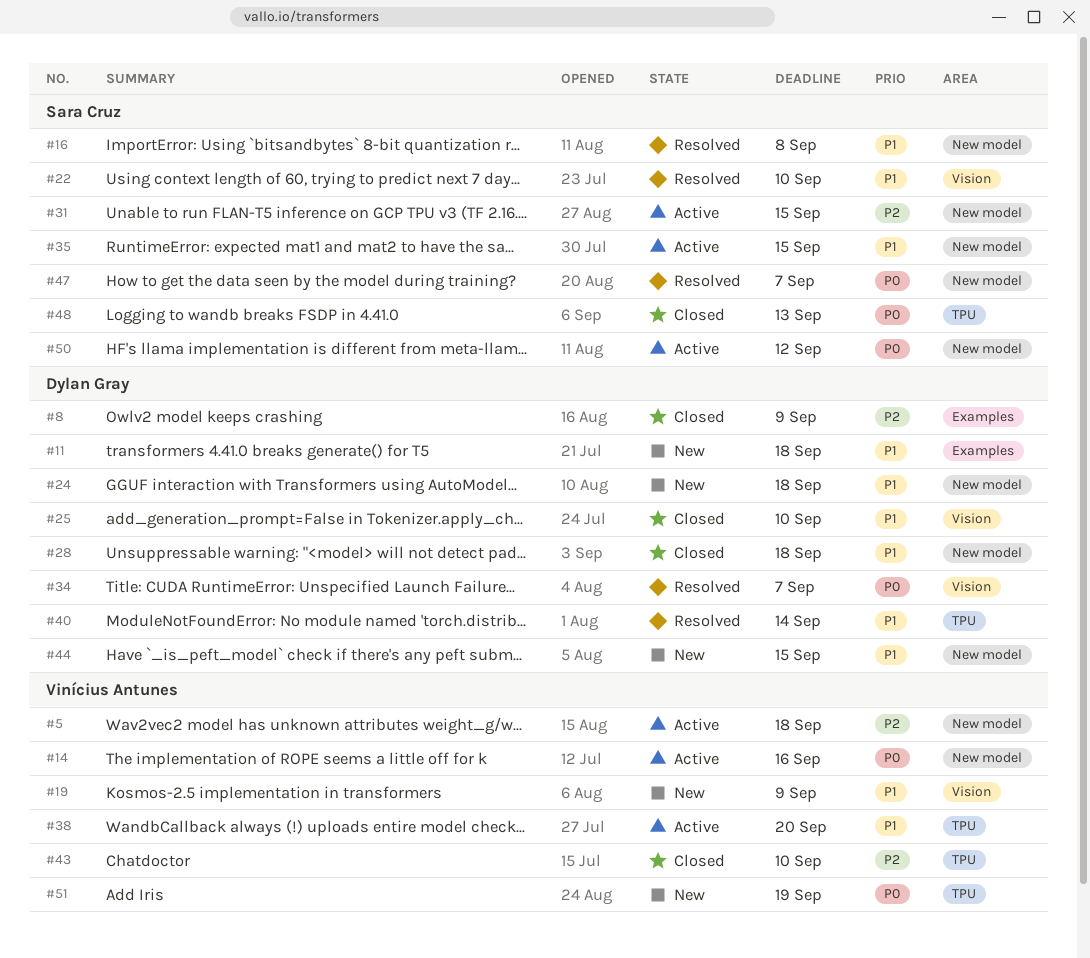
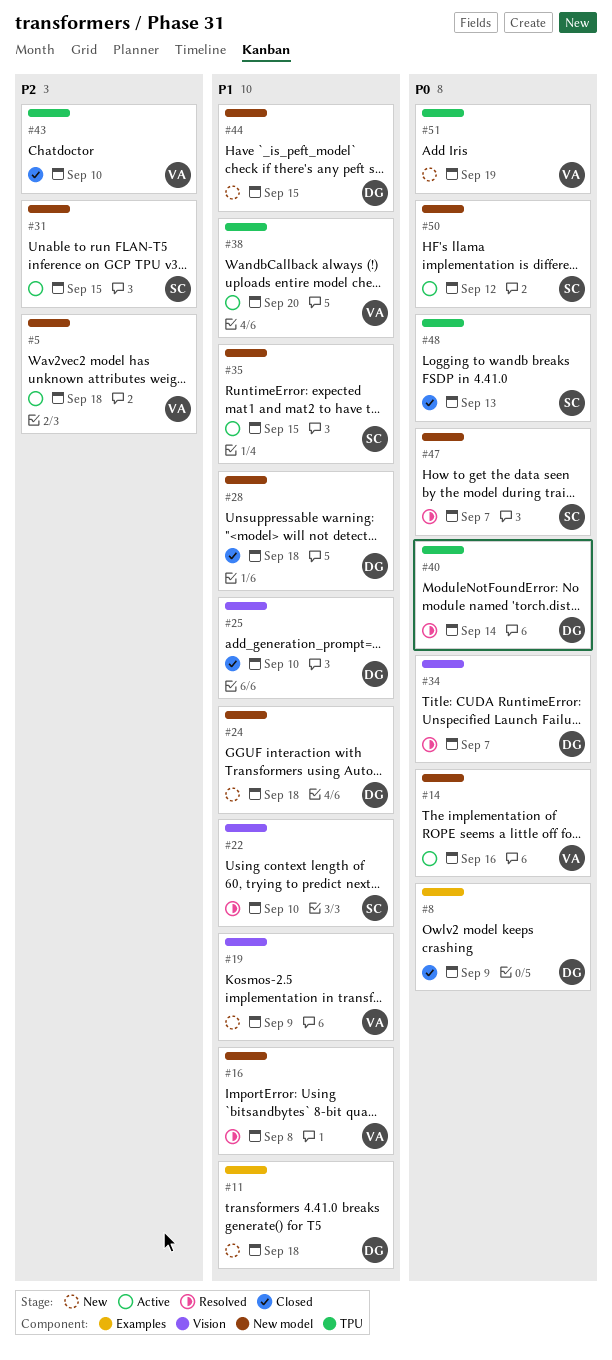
#8, priority: P2 -> P0
#16, owner: Sara Cruz -> Vinícius Antunes
#40, priority: P1 -> P0

